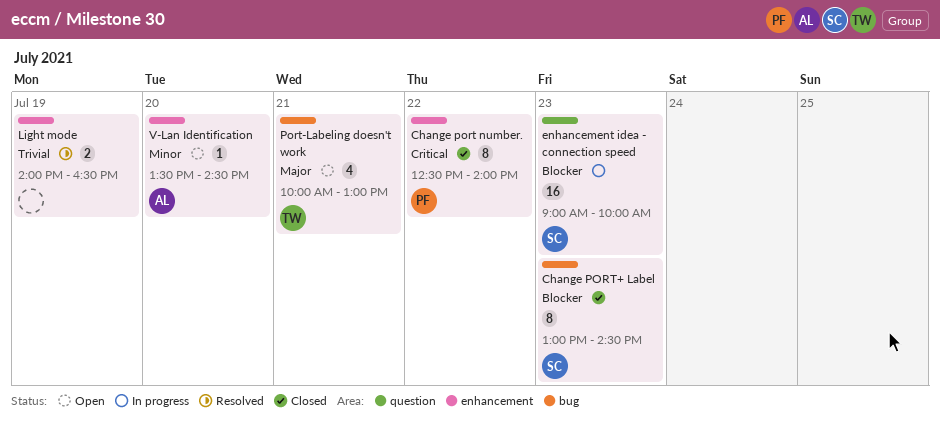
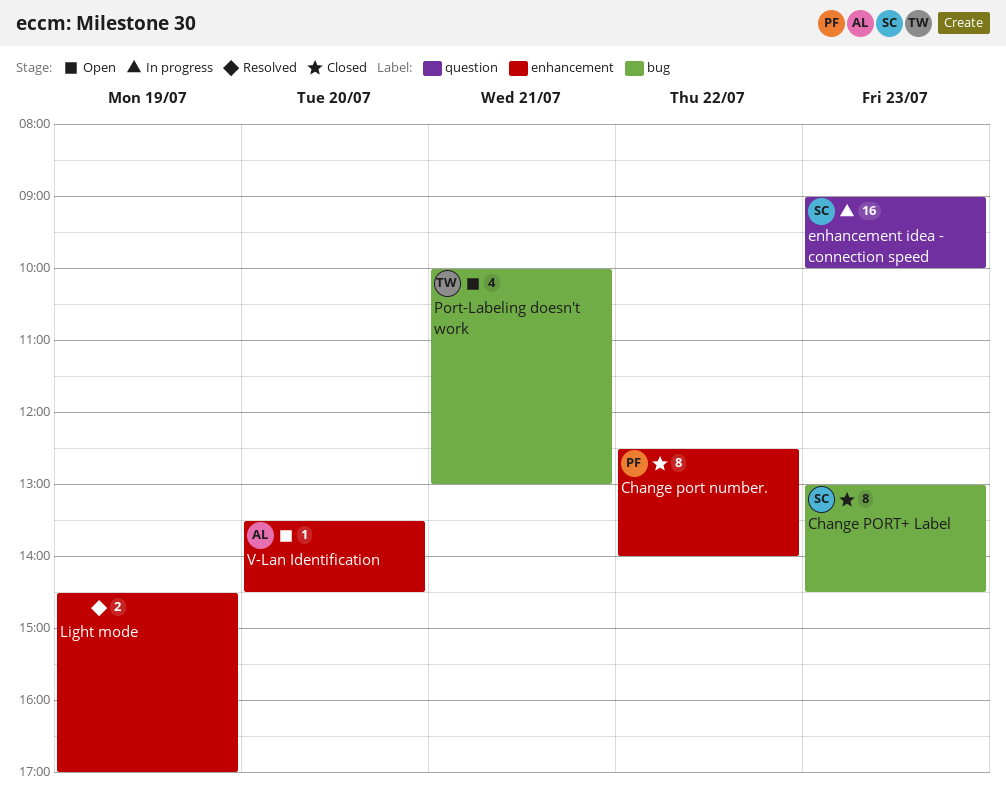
Light mode, begins: 14:00 -> 14:30
Light mode, ends: 16:30 -> 17:00

